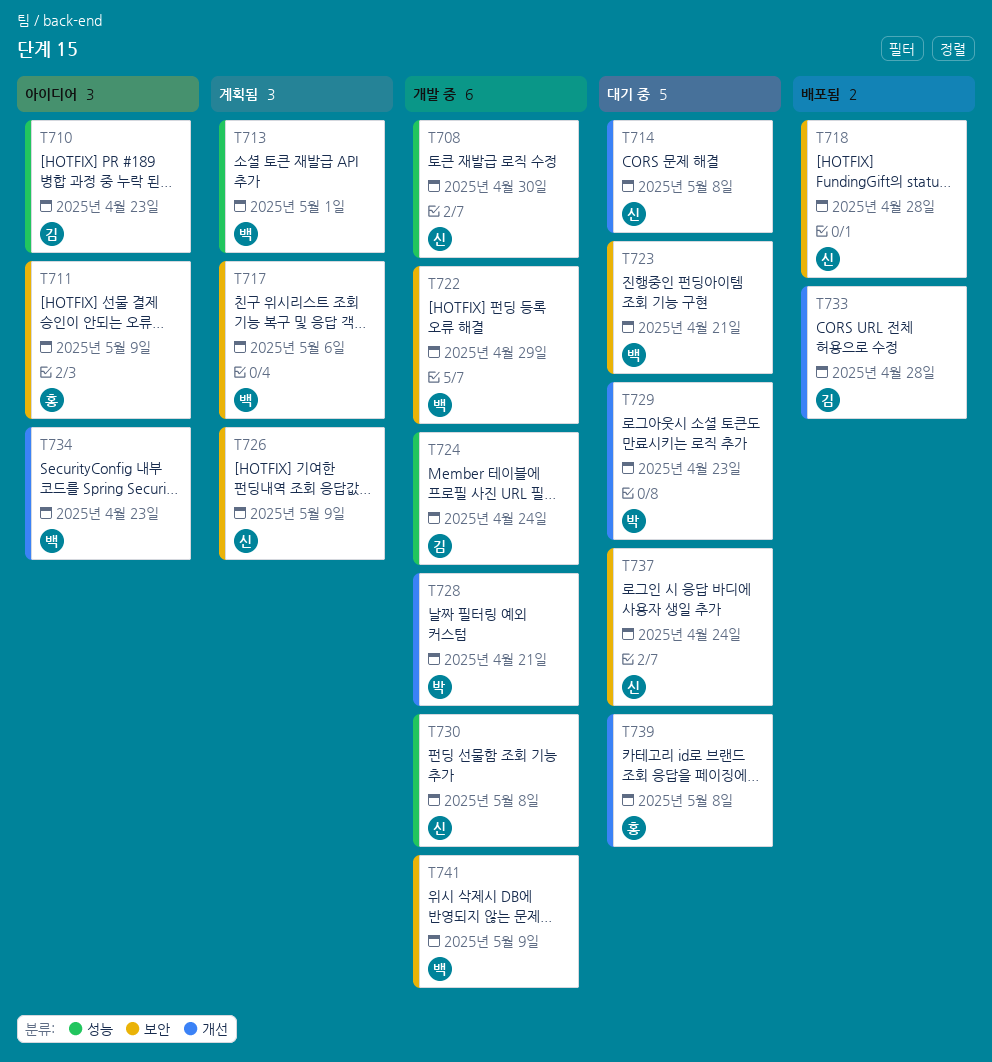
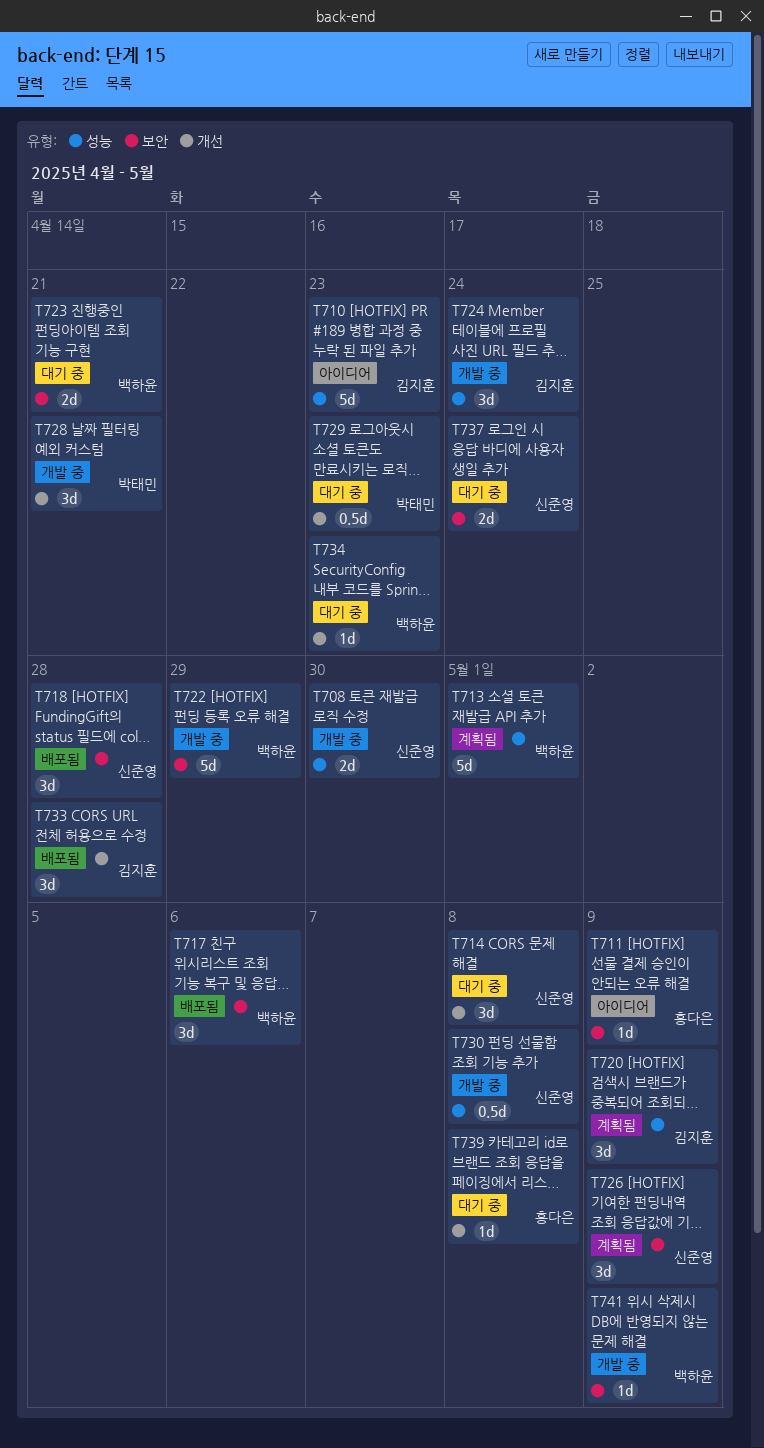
T717, status: 계획됨 -> 배포됨
T720: none -> present
T734, status: 아이디어 -> 대기 중

